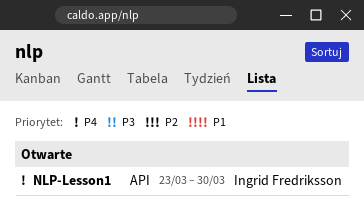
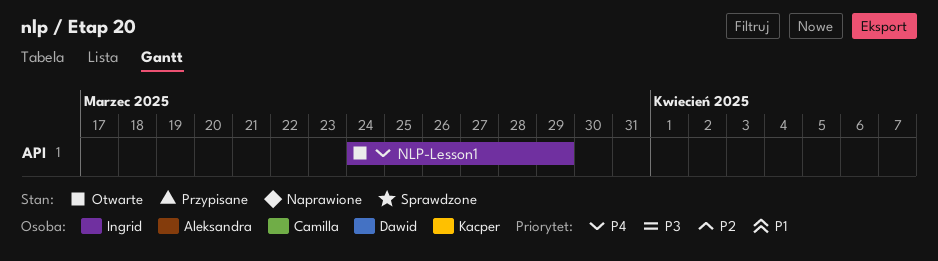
NLP-Lesson1, start: Mar 23 -> Mar 24
NLP-Lesson1, due: Mar 30 -> Mar 29

